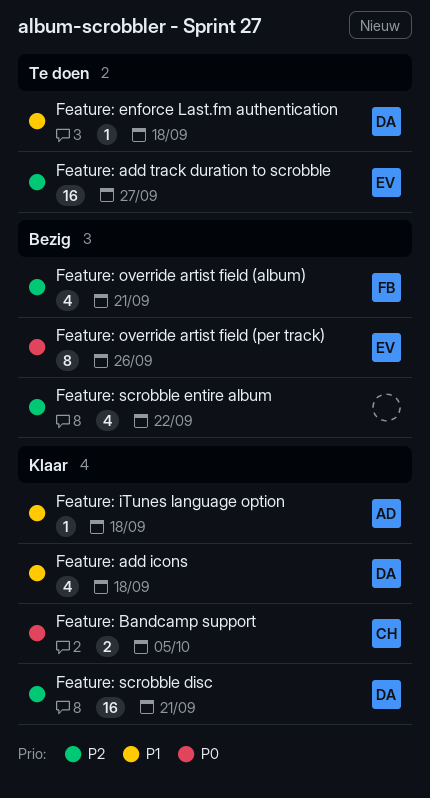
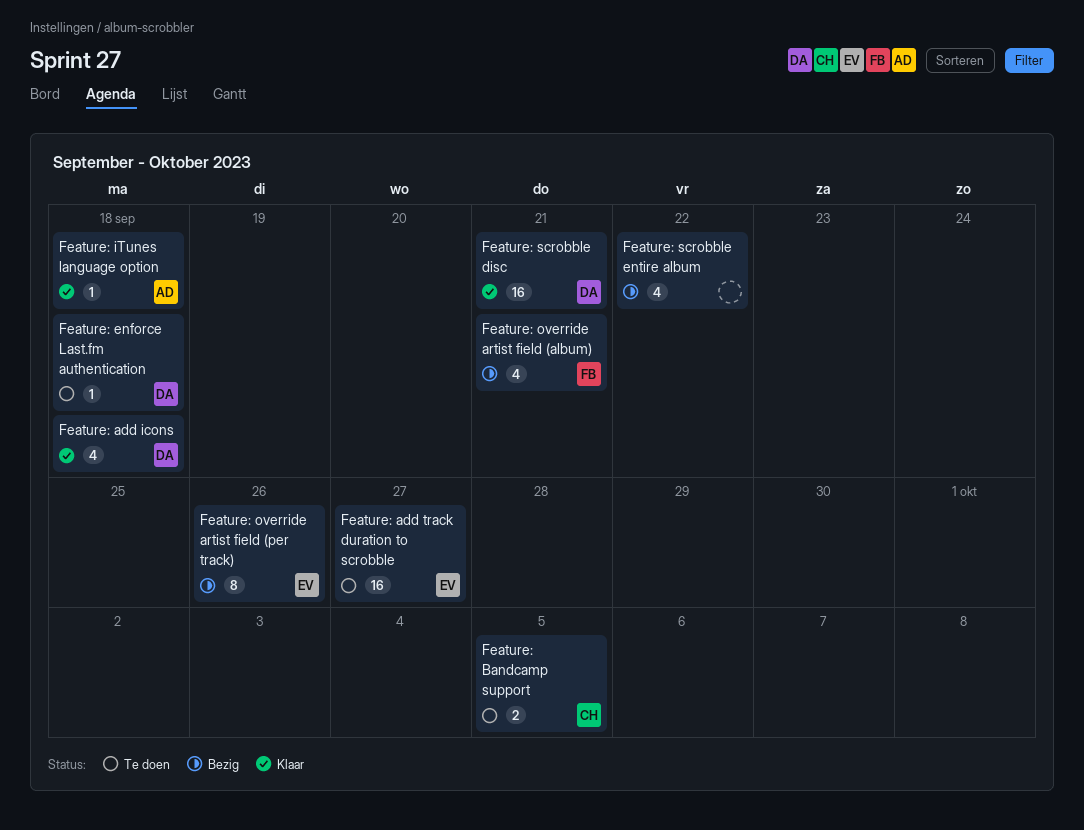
Feature: Bandcamp support, status: Klaar -> Te doen

